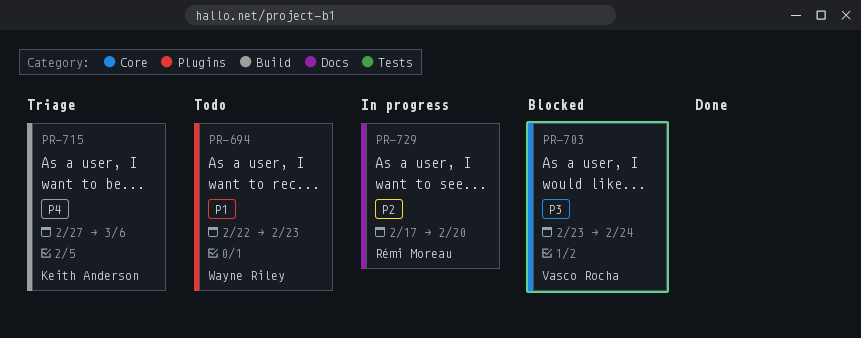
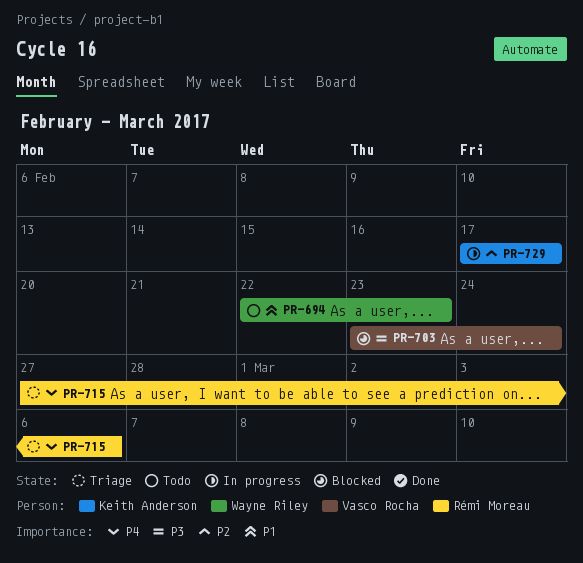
PR-715, owner: Keith Anderson -> Rémi Moreau
PR-729, owner: Rémi Moreau -> Keith Anderson
PR-729, due: Feb 20 -> Feb 17

